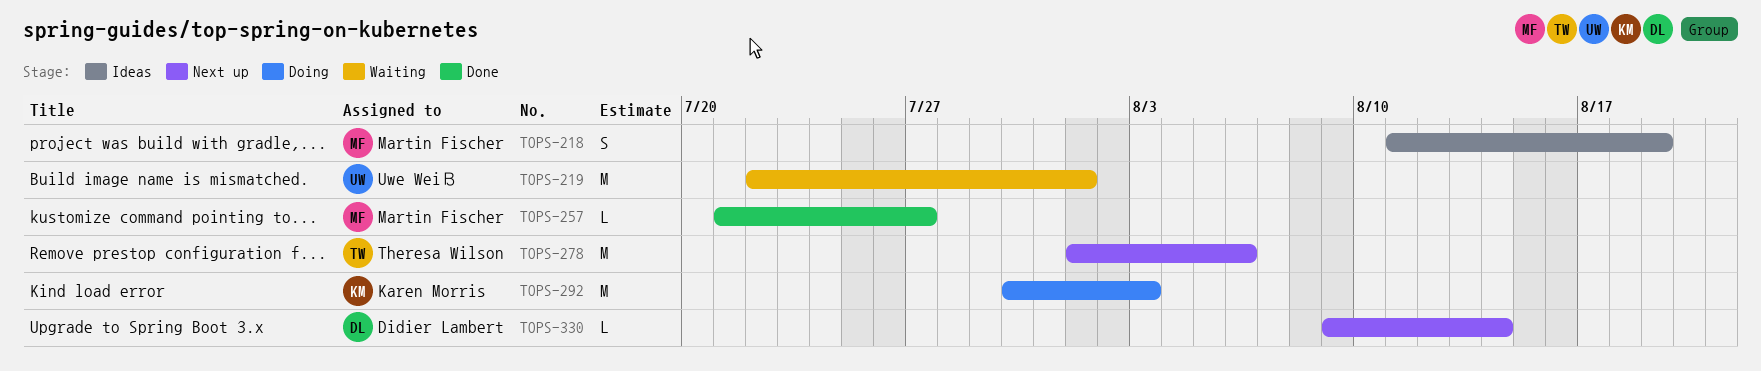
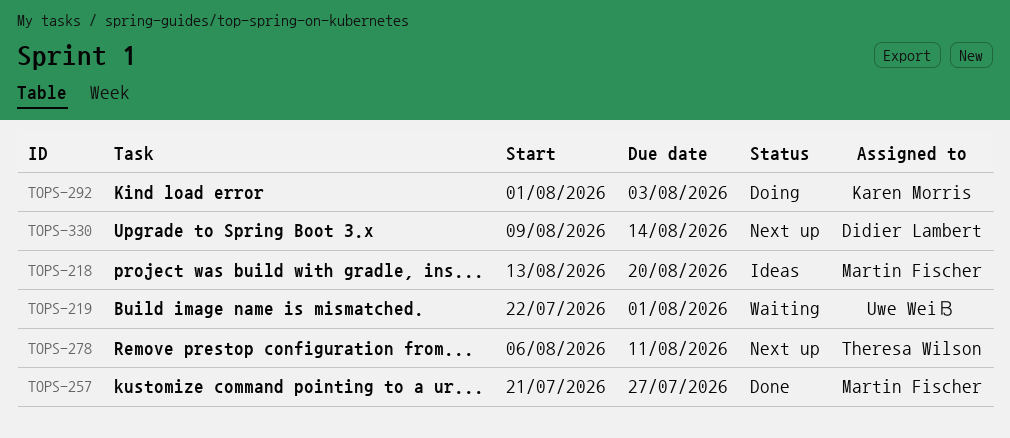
TOPS-218, start: Aug 11 -> Aug 13
TOPS-218, due: Aug 19 -> Aug 20
TOPS-278, start: Aug 1 -> Aug 6
TOPS-278, due: Aug 6 -> Aug 11
TOPS-292, start: Jul 30 -> Aug 1

